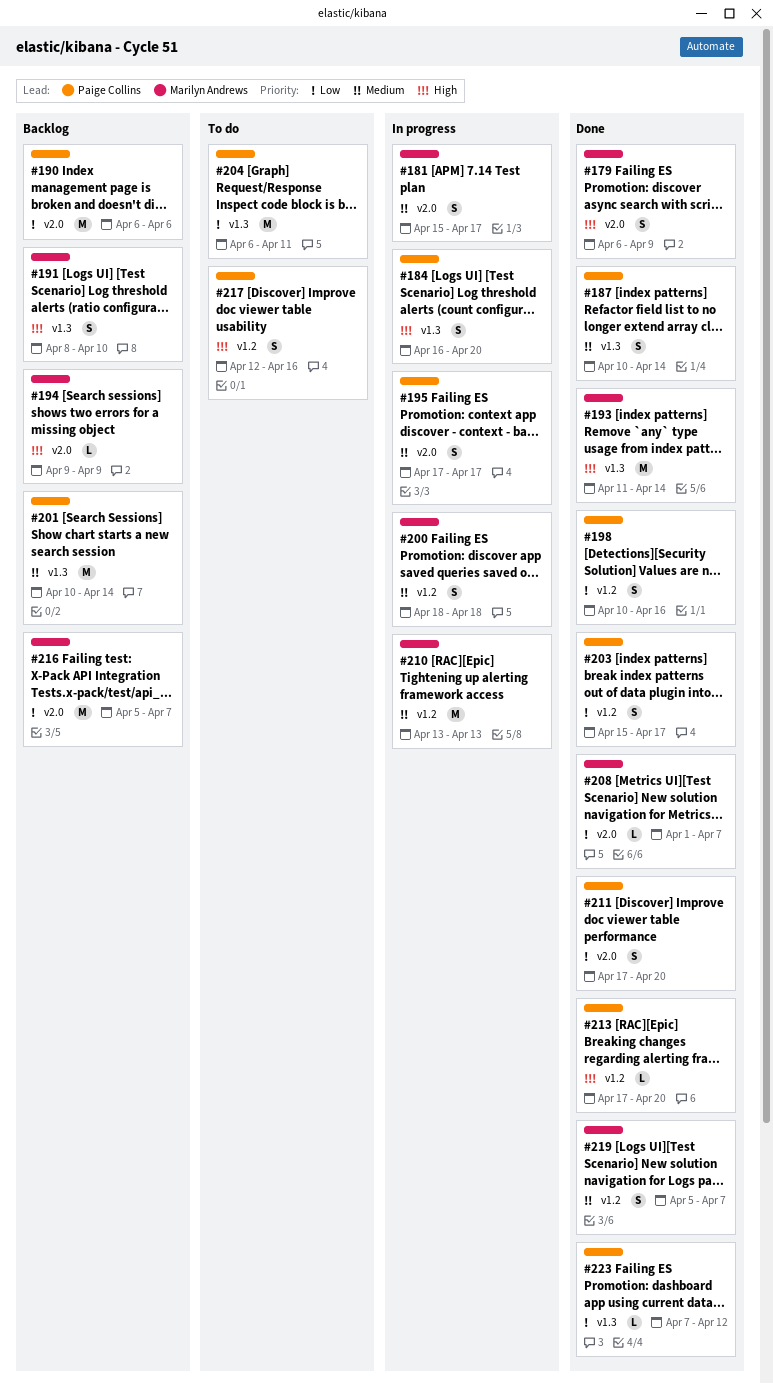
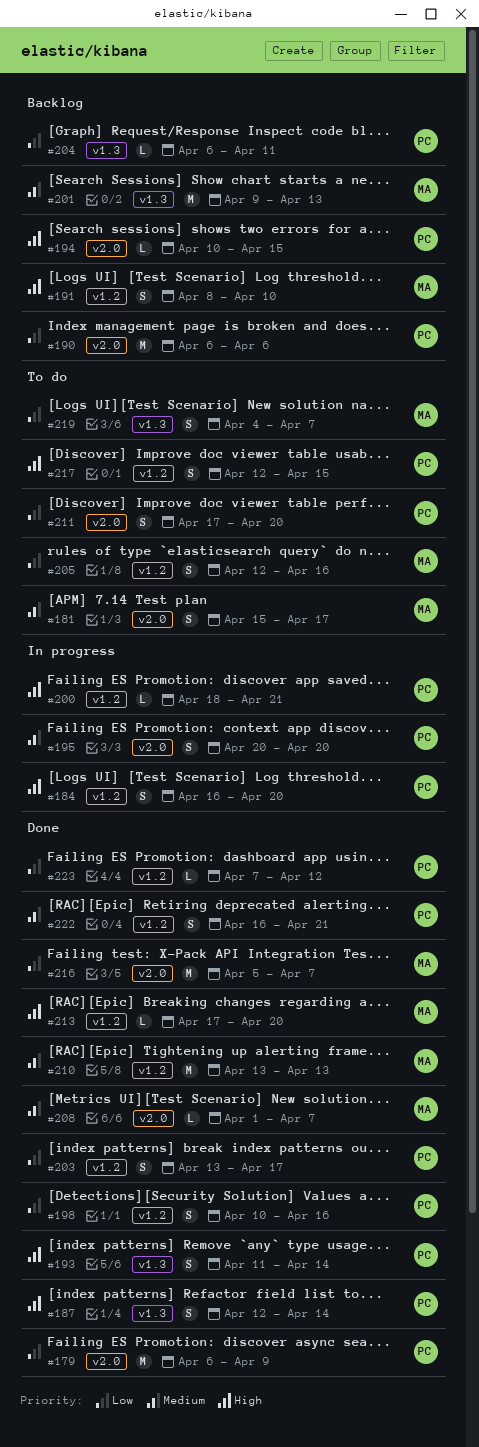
#179, owner: Marilyn Andrews -> Paige Collins
#179, priority: High -> Low
#179, estimate: S -> M
#181, status: In progress -> To do
#184, label: v1.3 -> v1.2
#187, priority: Medium -> High
#187, start: Apr 10 -> Apr 12
#191, label: v1.3 -> v1.2
#193, owner: Marilyn Andrews -> Paige Collins
#193, estimate: M -> S
#194, owner: Marilyn Andrews -> Paige Collins
#194, start: Apr 9 -> Apr 10
#194, due: Apr 9 -> Apr 15
#195, start: Apr 17 -> Apr 20
#195, due: Apr 17 -> Apr 20
#200, owner: Marilyn Andrews -> Paige Collins
#200, priority: Medium -> High
#200, estimate: S -> L
#200, due: Apr 18 -> Apr 21
#201, owner: Paige Collins -> Marilyn Andrews
#201, start: Apr 10 -> Apr 9
#201, due: Apr 14 -> Apr 13
#203, start: Apr 15 -> Apr 13
#204, status: To do -> Backlog
#204, estimate: M -> L
#205: none -> present
#208, priority: Low -> Medium
#210, status: In progress -> Done
#211, status: Done -> To do
#213, owner: Paige Collins -> Marilyn Andrews
#216, status: Backlog -> Done
#217, due: Apr 16 -> Apr 15
#219, status: Done -> To do
#219, priority: Medium -> Low
#219, label: v1.2 -> v1.3
#219, start: Apr 5 -> Apr 4
#222: none -> present
#223, label: v1.3 -> v1.2

